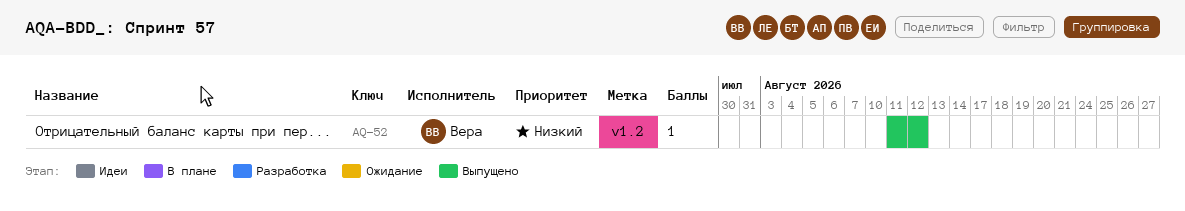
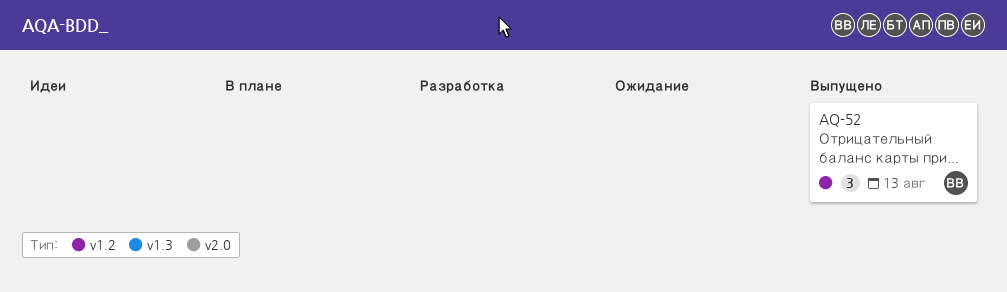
AQ-52, estimate: 1 -> 3
AQ-52, due: Aug 12 -> Aug 13

